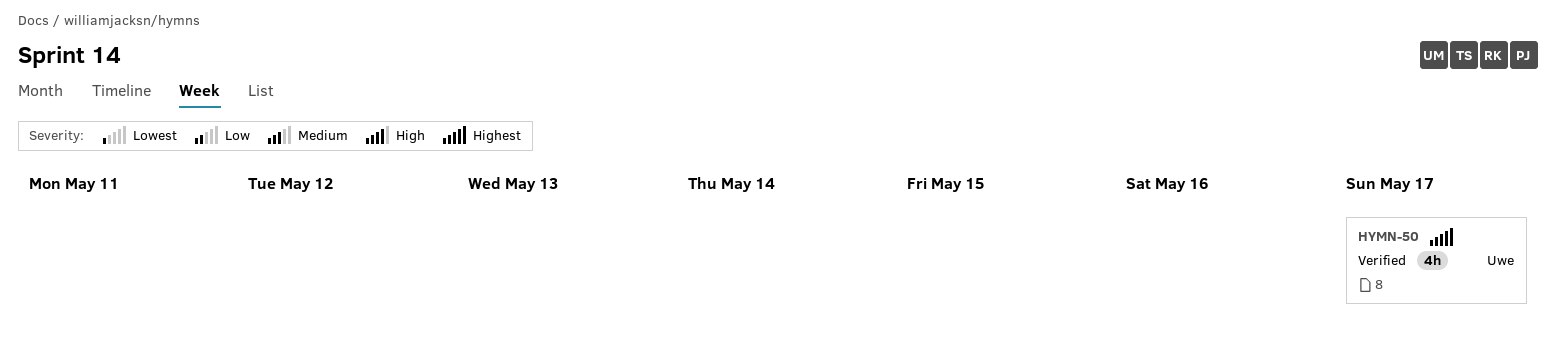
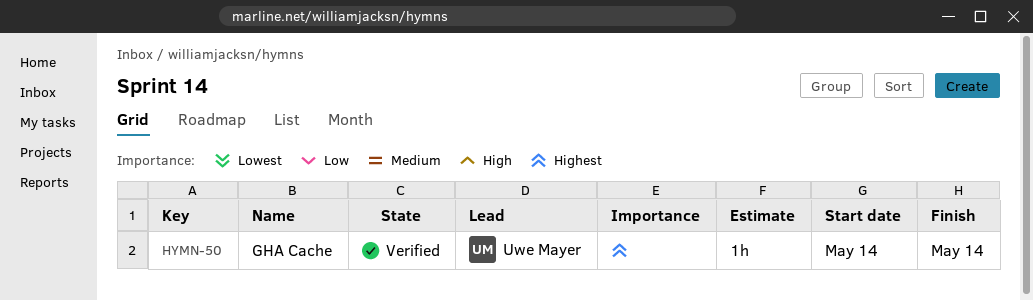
HYMN-50, estimate: 4h -> 1h
HYMN-50, due: May 17 -> May 14

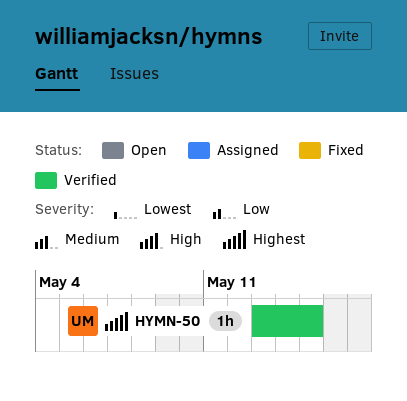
HYMN-50, start: May 14 -> May 13
HYMN-50, due: May 14 -> May 15

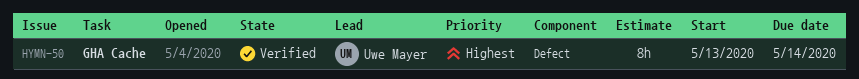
HYMN-50, estimate: 1h -> 8h
HYMN-50, due: May 15 -> May 14

